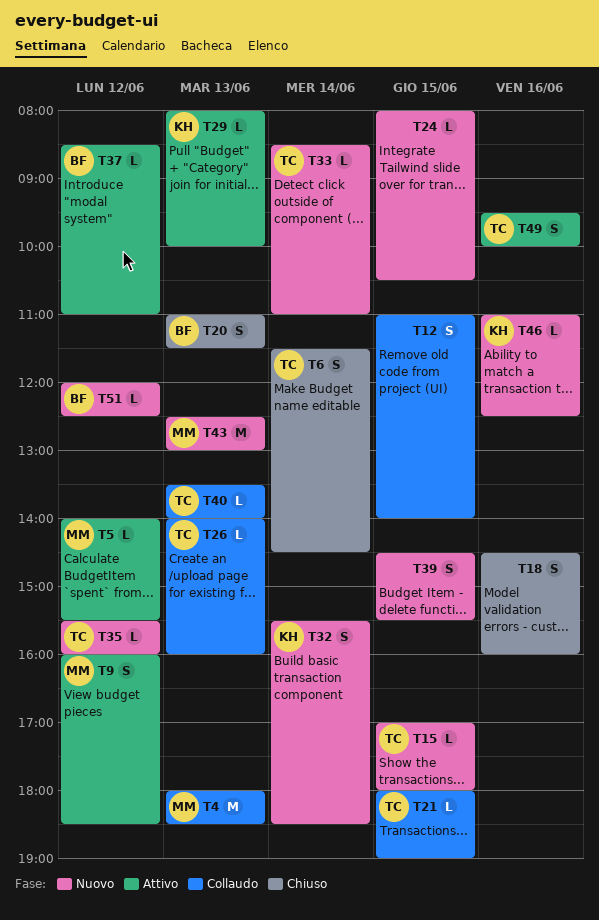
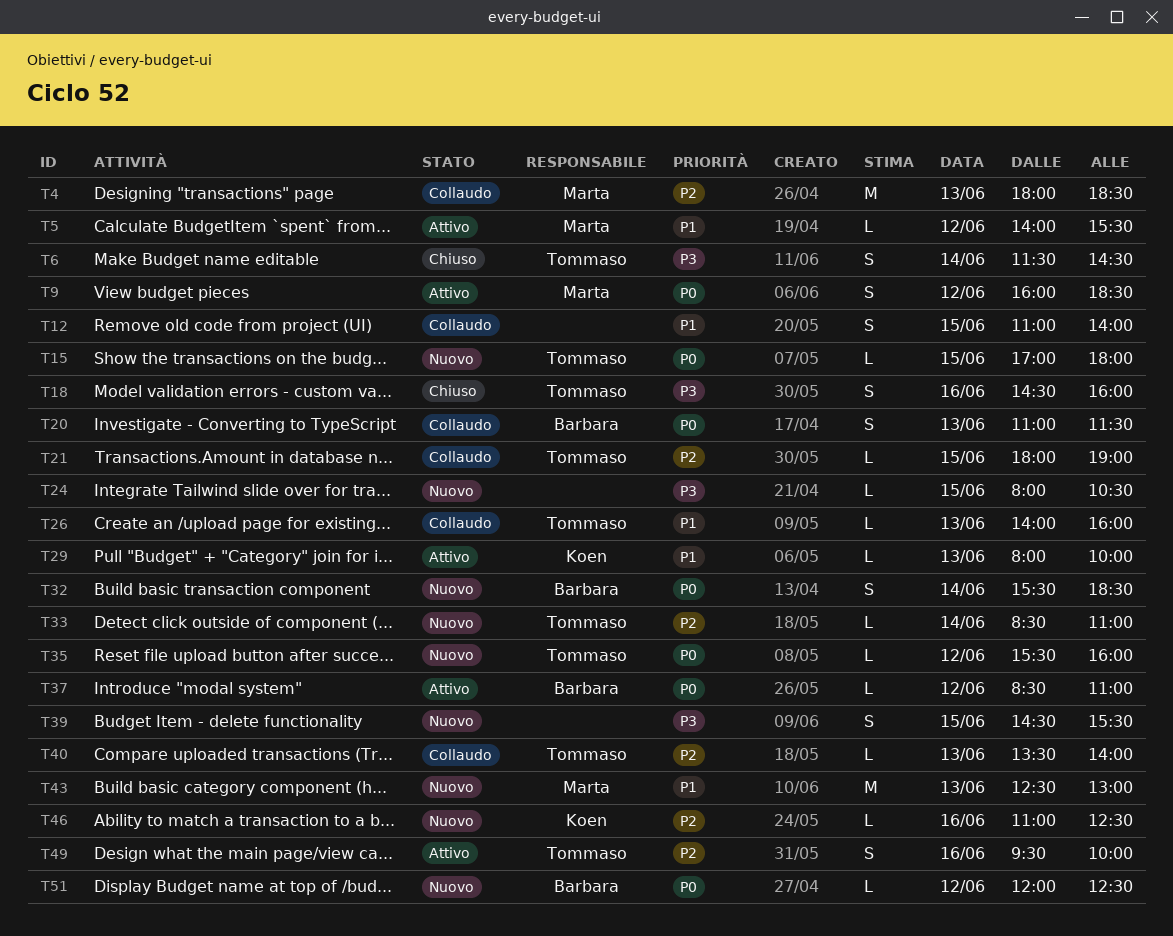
T18, owner: none -> Tommaso
T20, status: Chiuso -> Collaudo
T32, owner: Koen -> Barbara

